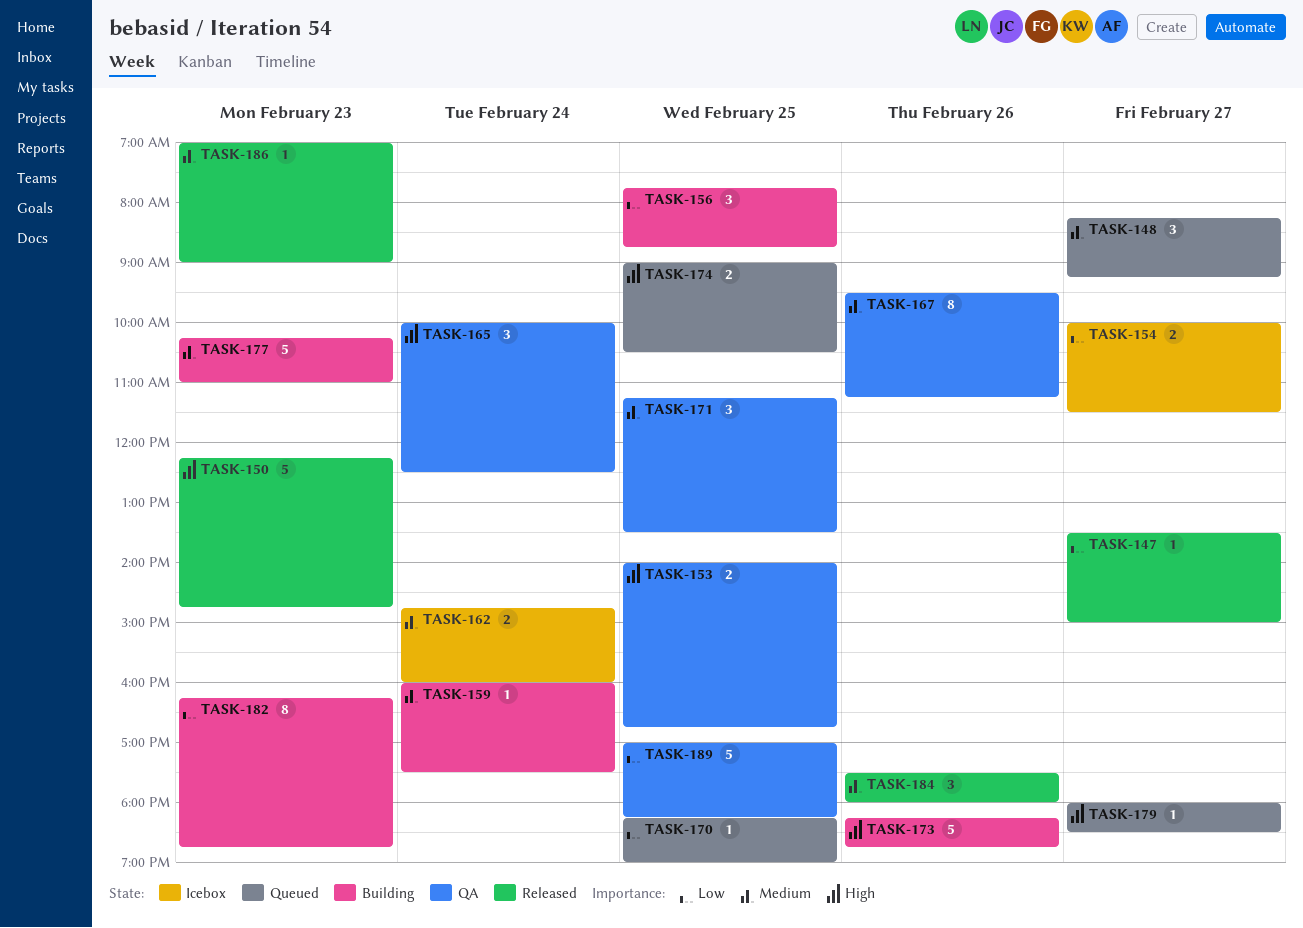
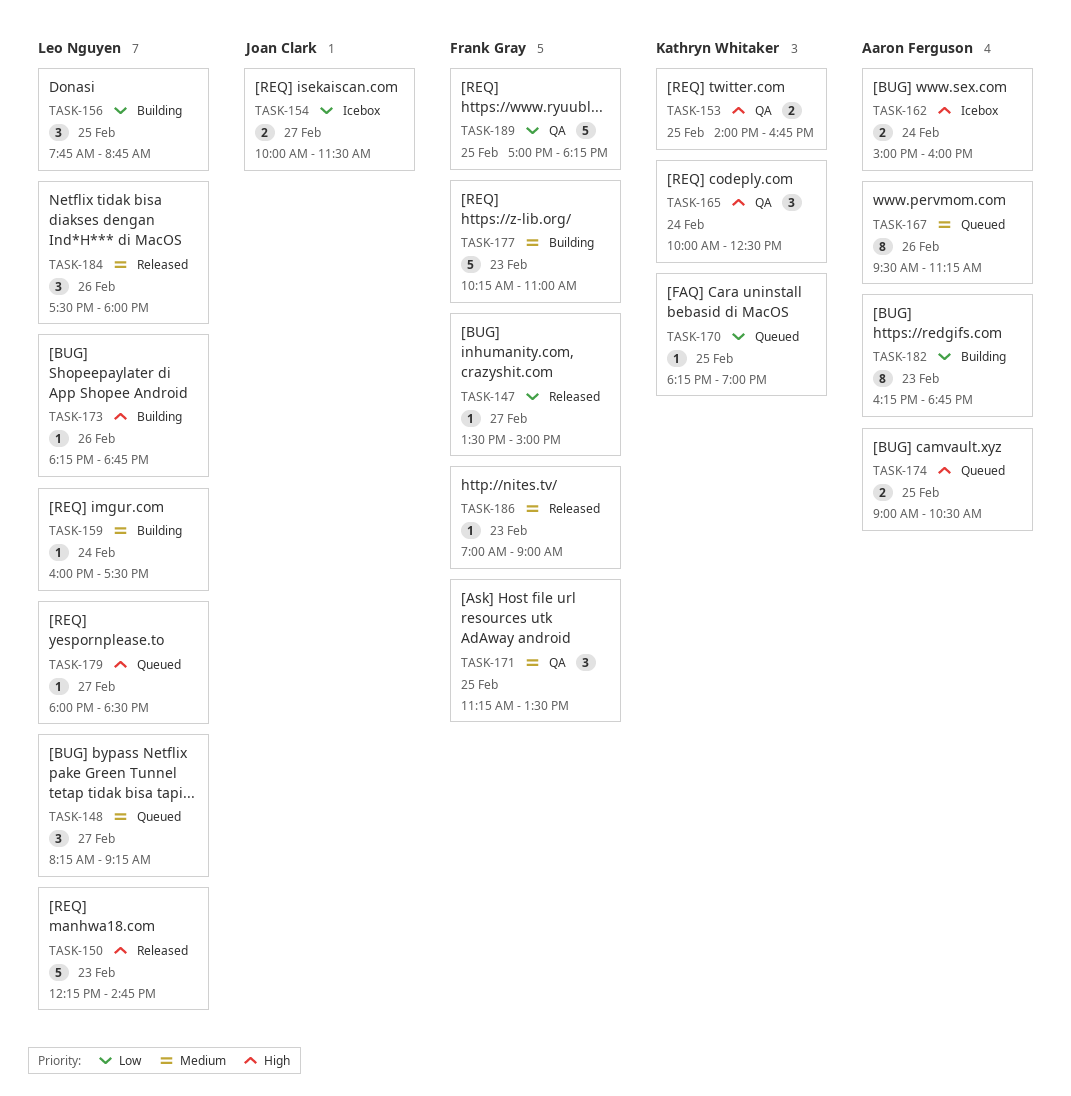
TASK-162, priority: Medium -> High
TASK-162, begins: 14:45 -> 15:00
TASK-167, status: QA -> Queued
TASK-173, estimate: 5 -> 1

